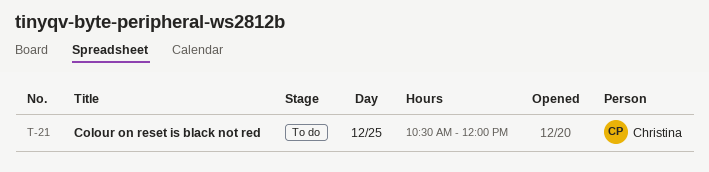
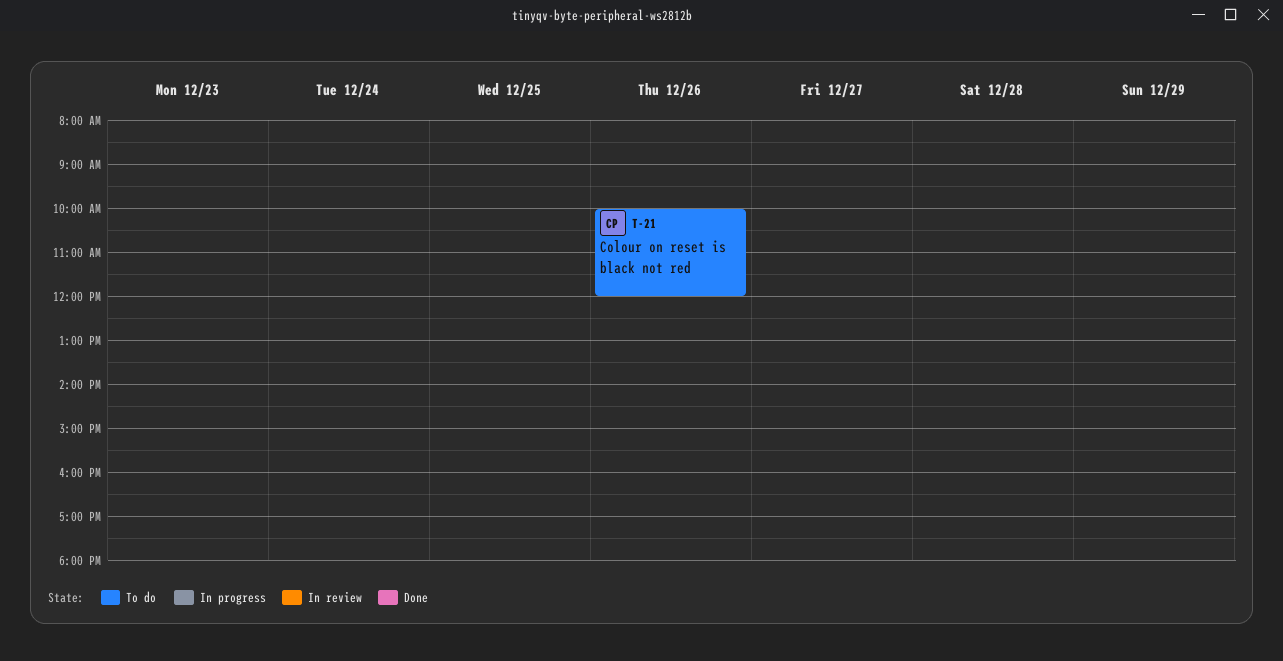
T-21, day: Dec 25 -> Dec 26
T-21, begins: 10:30 -> 10:00

